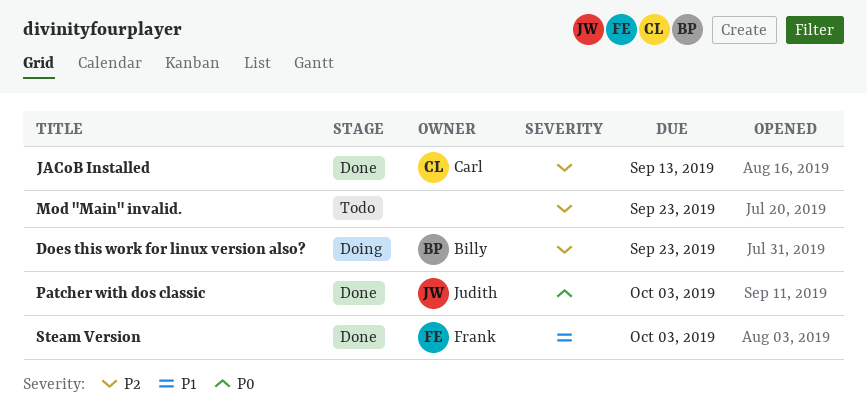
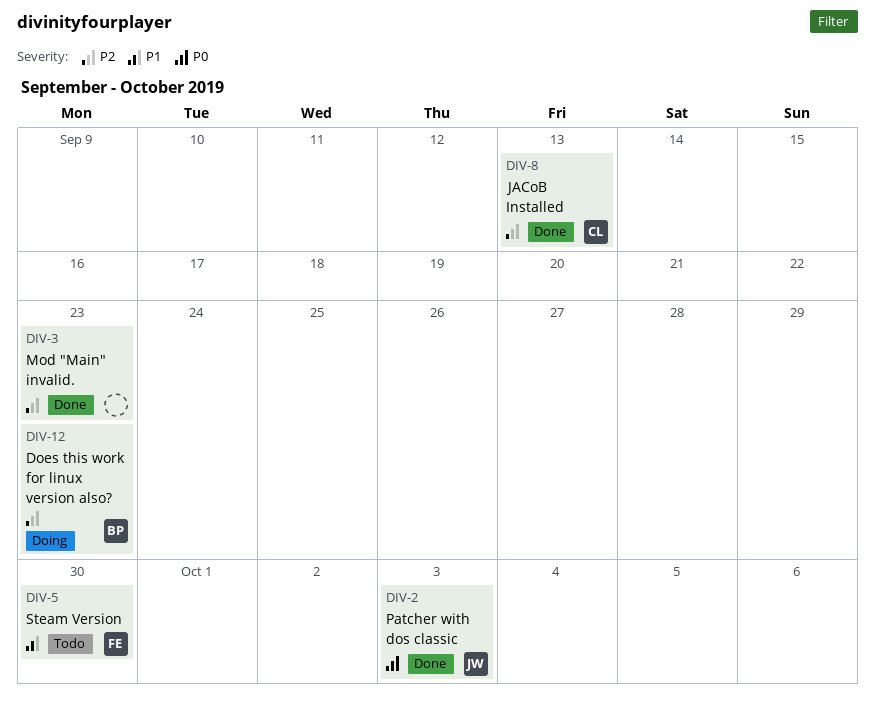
Mod "Main" invalid., status: Todo -> Done
Steam Version, status: Done -> Todo
Steam Version, due: Oct 3 -> Sep 30

